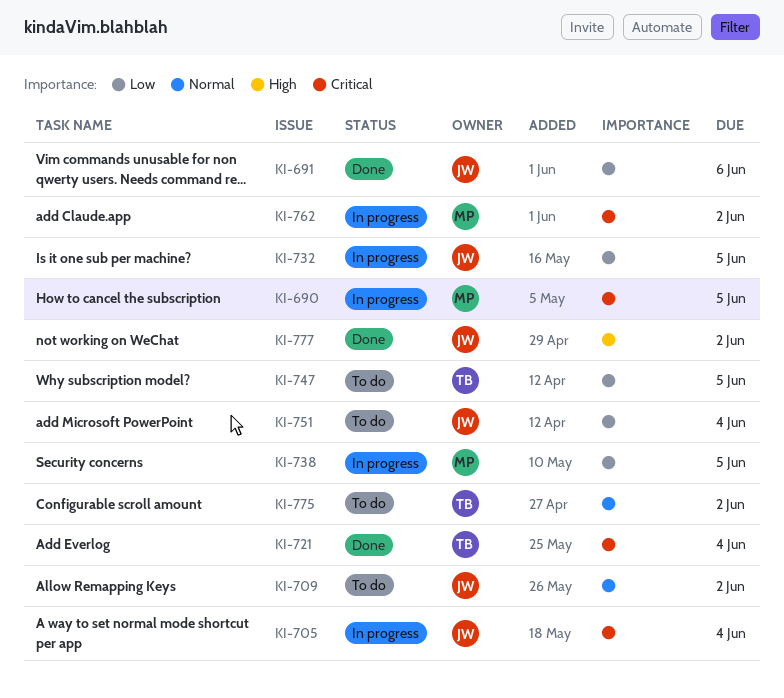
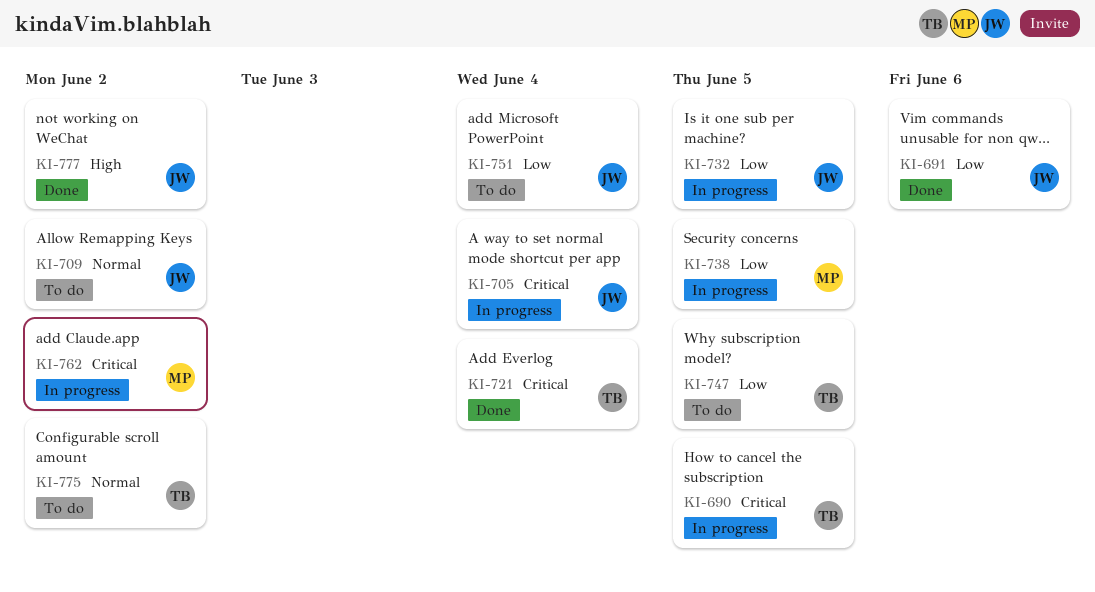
KI-690, owner: MP -> TB

